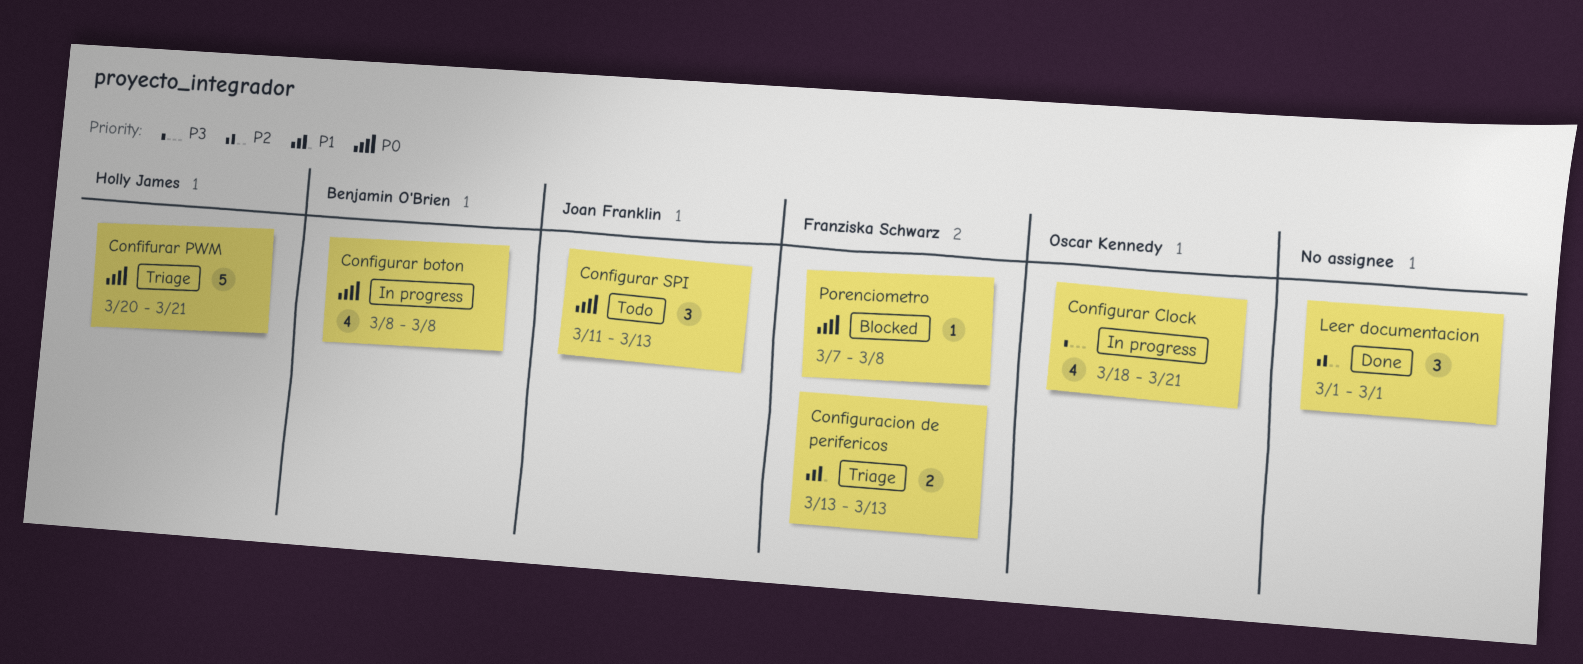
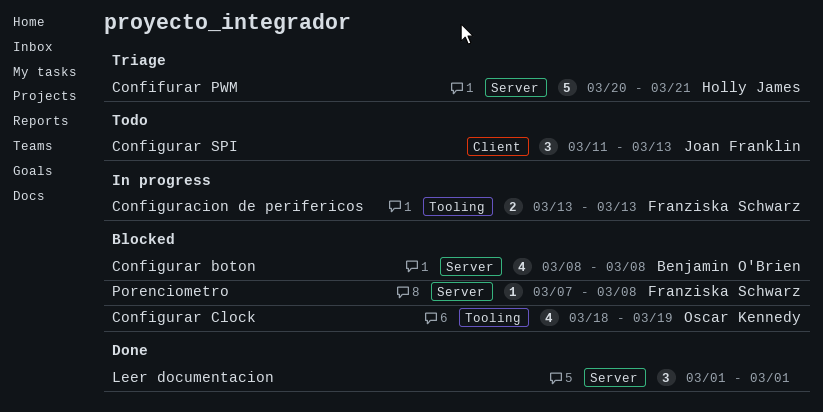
Configuracion de perifericos, status: Triage -> In progress
Configurar boton, status: In progress -> Blocked
Configurar Clock, status: In progress -> Blocked
Configurar Clock, due: Mar 21 -> Mar 19

